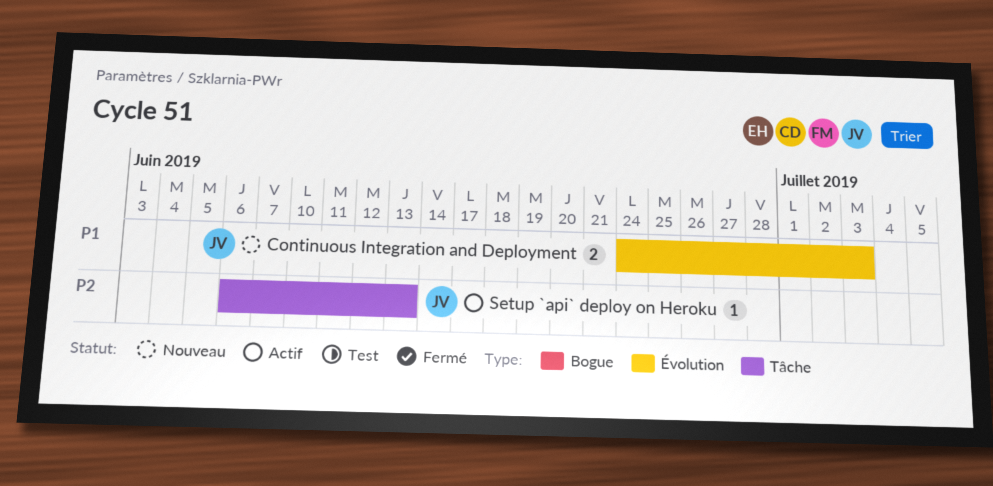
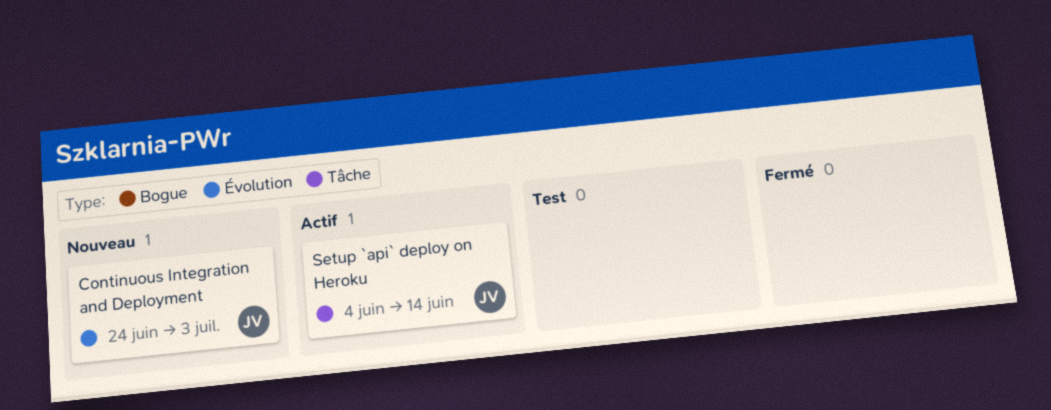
Setup `api` deploy on Heroku, start: Jun 6 -> Jun 4
Setup `api` deploy on Heroku, due: Jun 13 -> Jun 14

